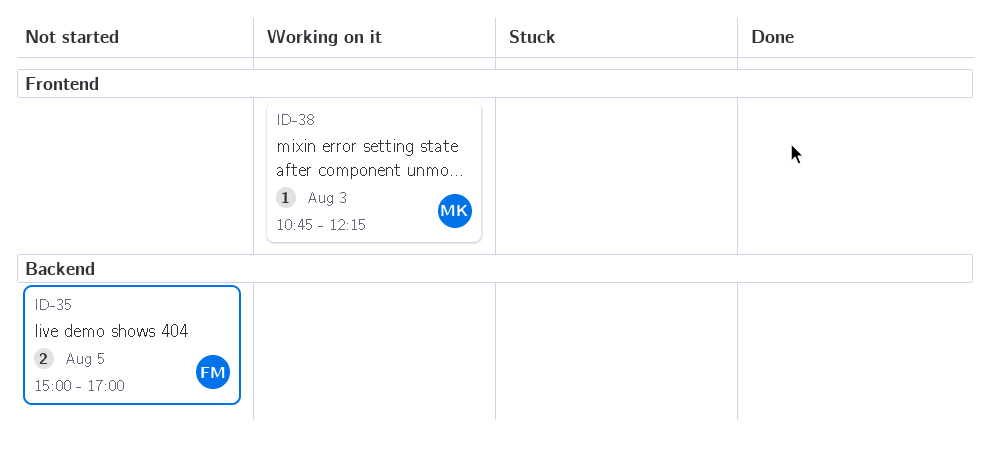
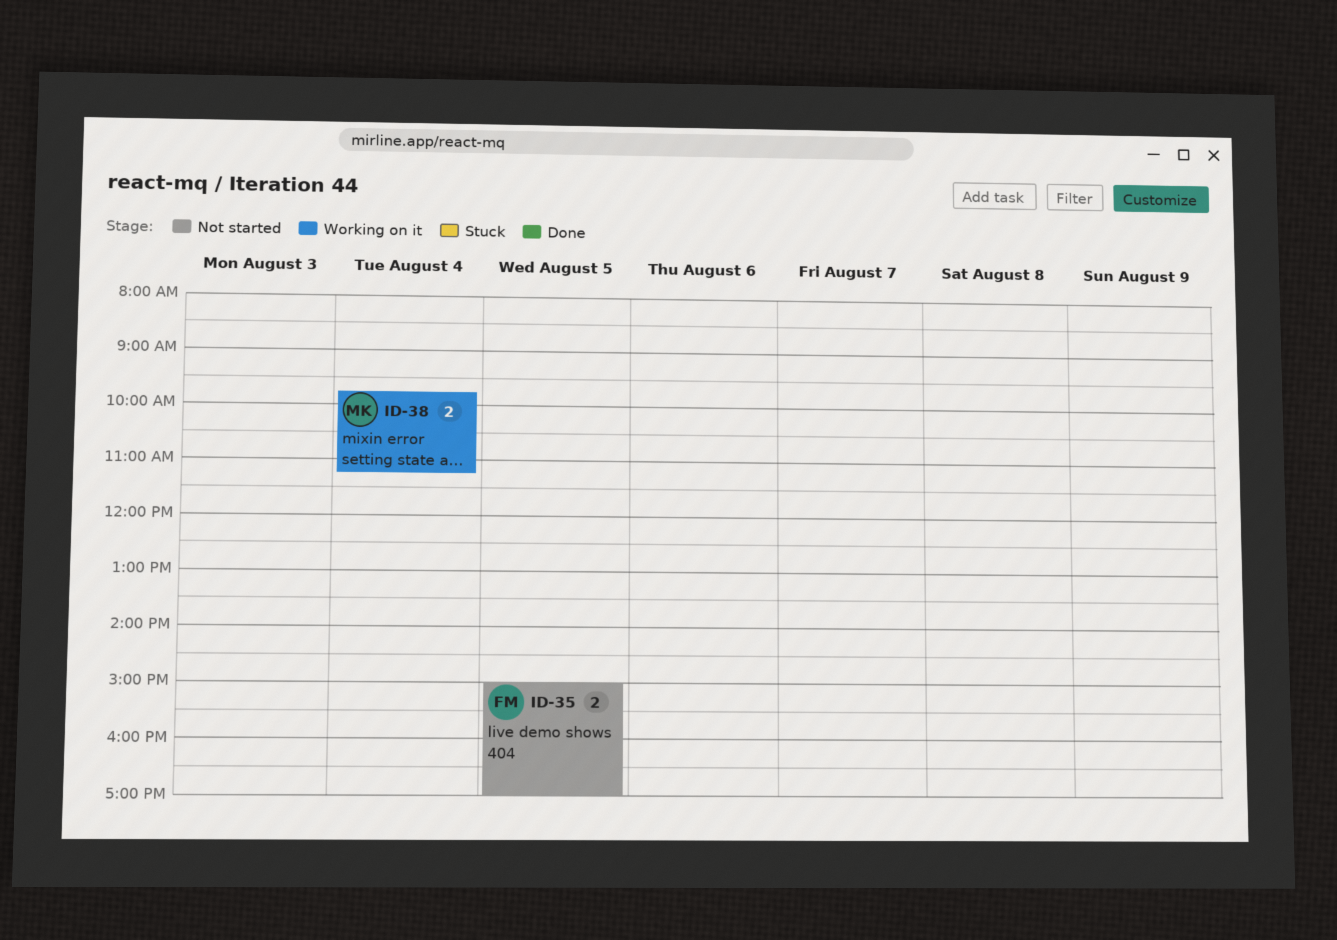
ID-38, estimate: 1 -> 2
ID-38, day: Aug 3 -> Aug 4
ID-38, begins: 10:45 -> 09:45
ID-38, ends: 12:15 -> 11:15

